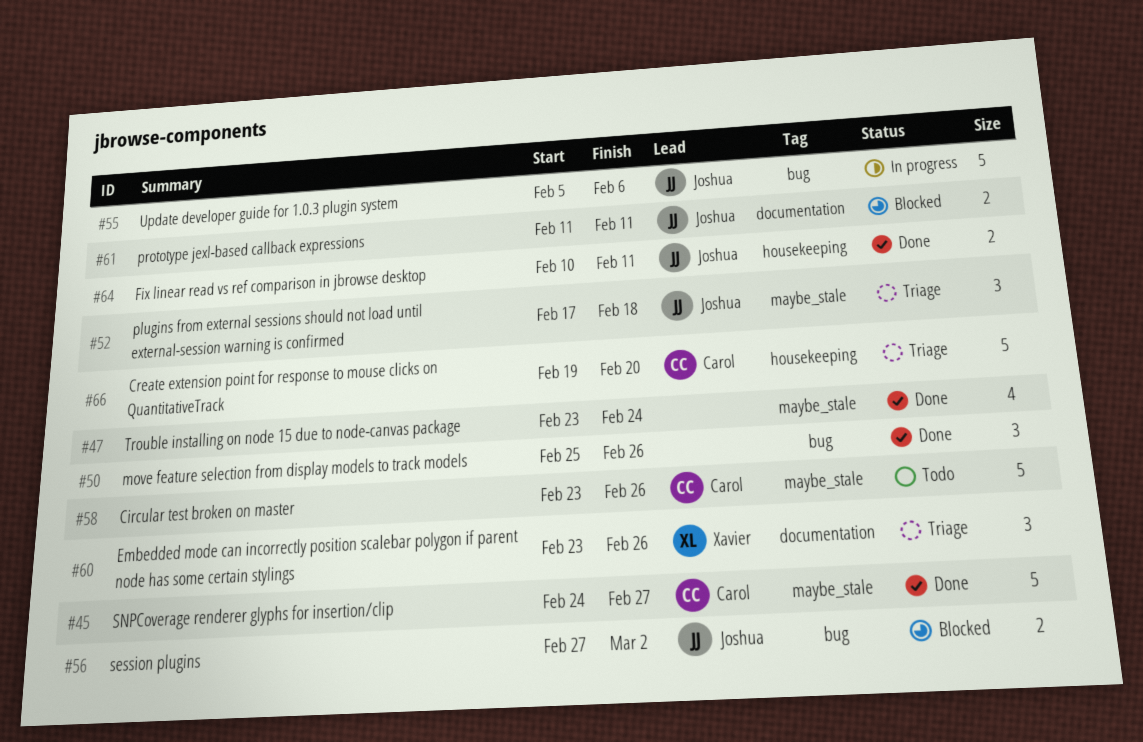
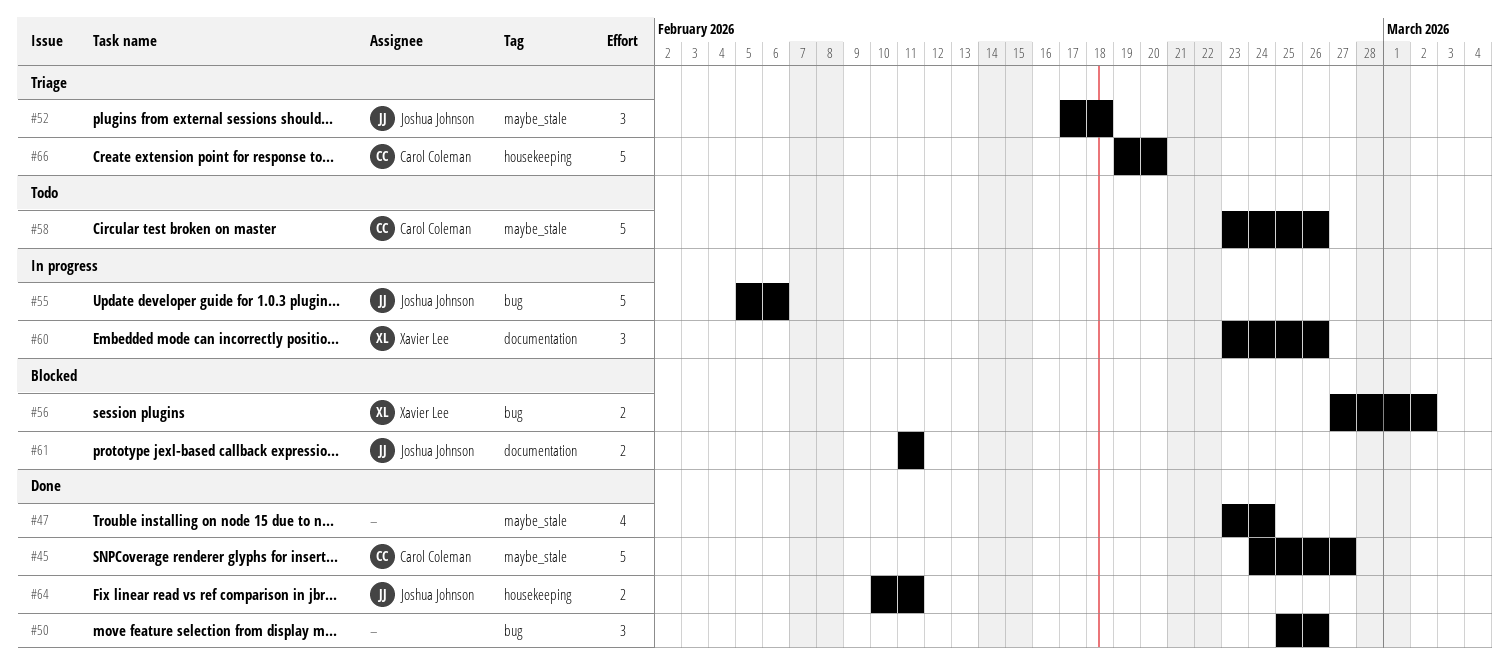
#56, owner: Joshua Johnson -> Xavier Lee
#60, status: Triage -> In progress

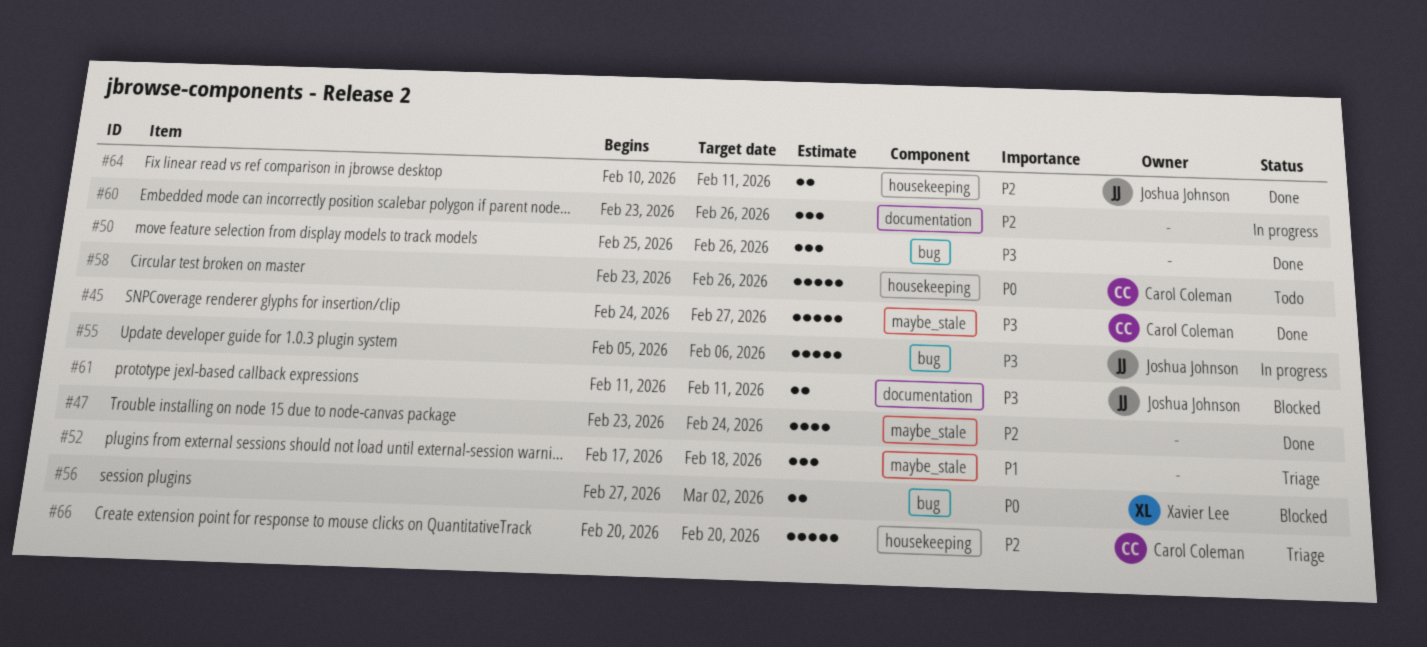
#52, owner: Joshua Johnson -> none
#58, label: maybe_stale -> housekeeping
#60, owner: Xavier Lee -> none
#66, start: Feb 19 -> Feb 20

